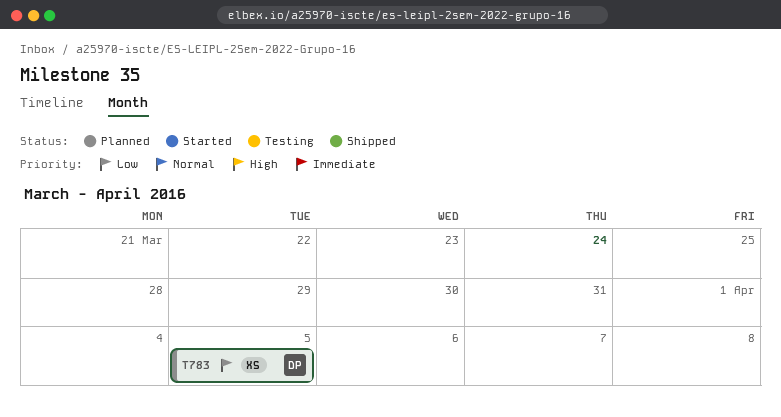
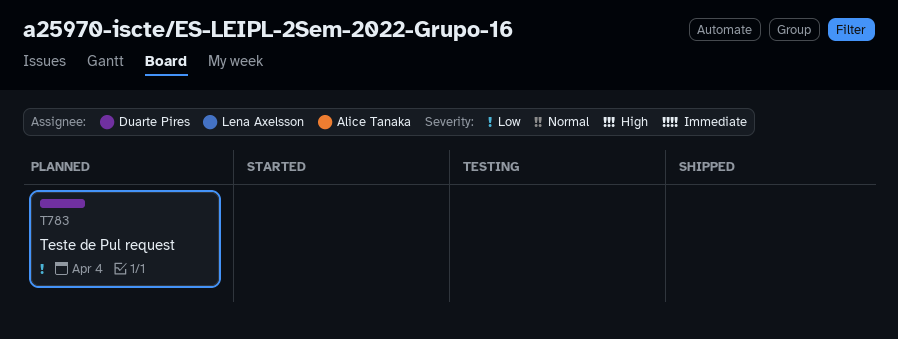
T783, due: Apr 5 -> Apr 4

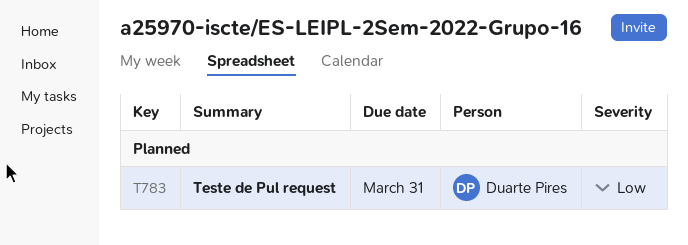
T783, due: Apr 4 -> Mar 31

